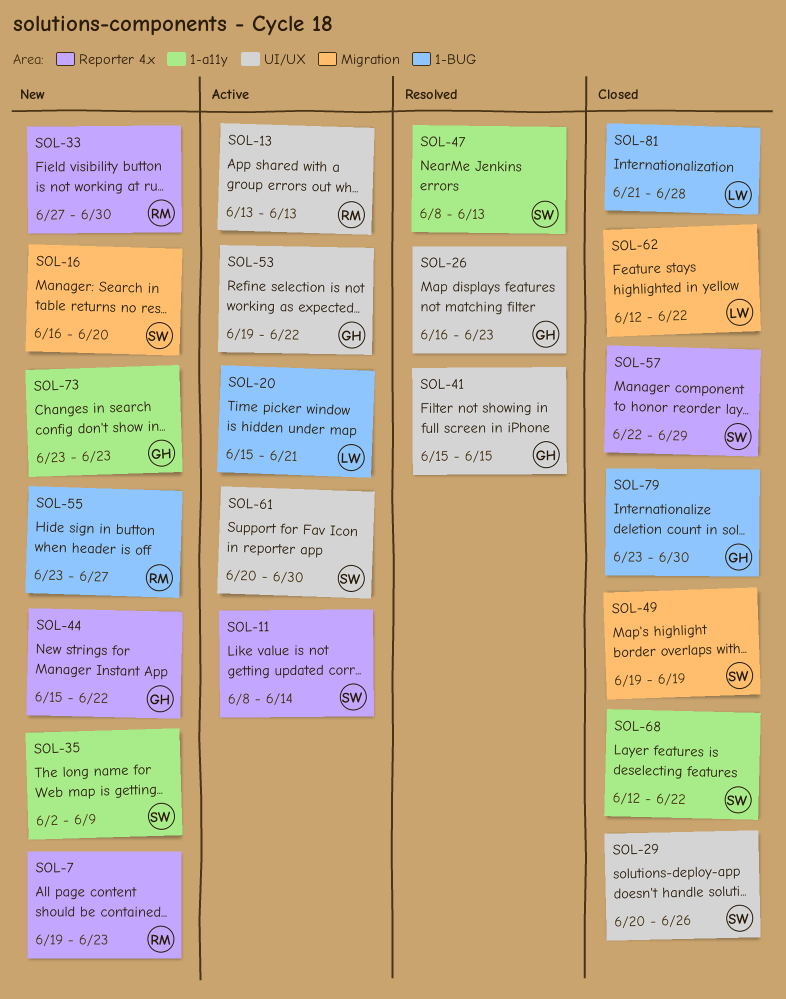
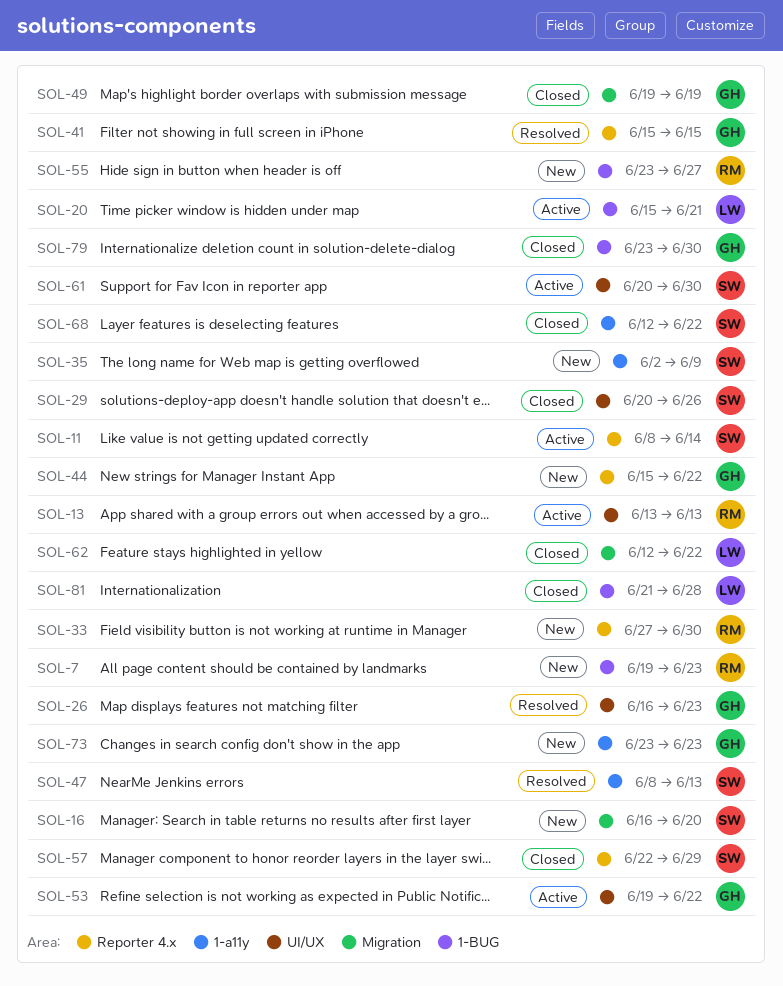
SOL-7, label: Reporter 4.x -> 1-BUG
SOL-41, label: UI/UX -> Reporter 4.x
SOL-49, owner: SW -> GH

